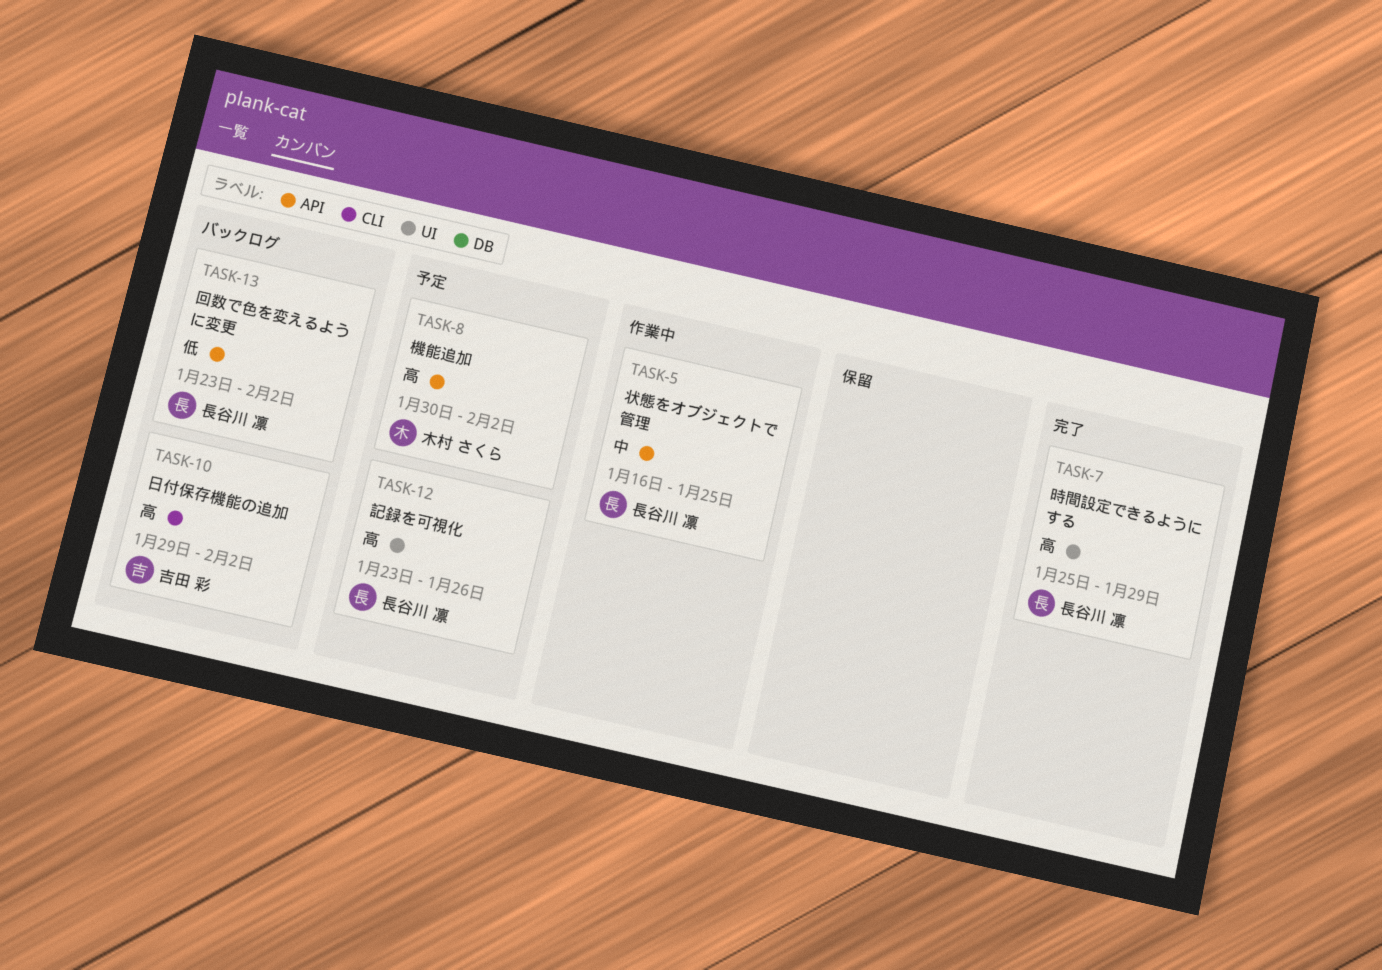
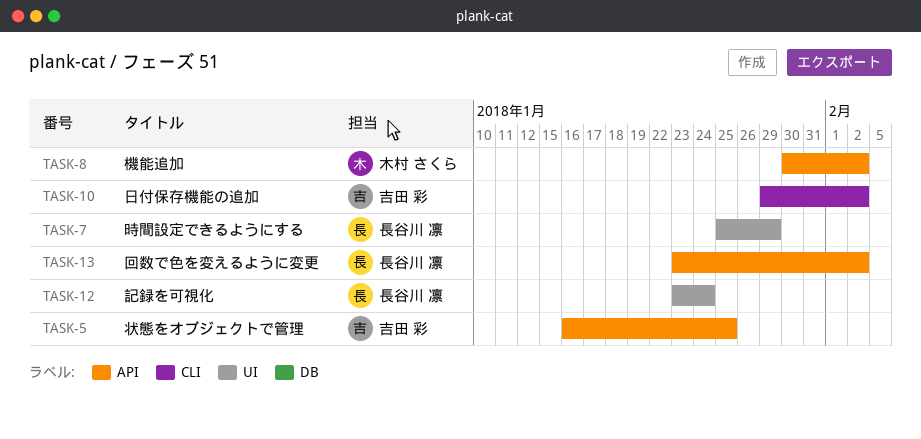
TASK-5, owner: 長谷川 凛 -> 吉田 彩
TASK-12, due: Jan 26 -> Jan 24

